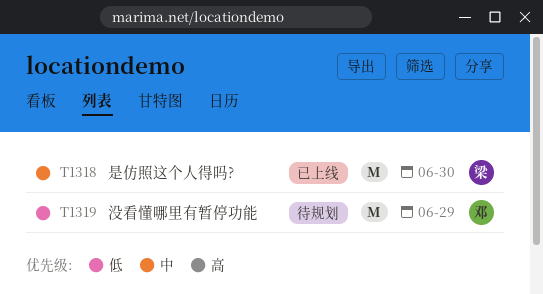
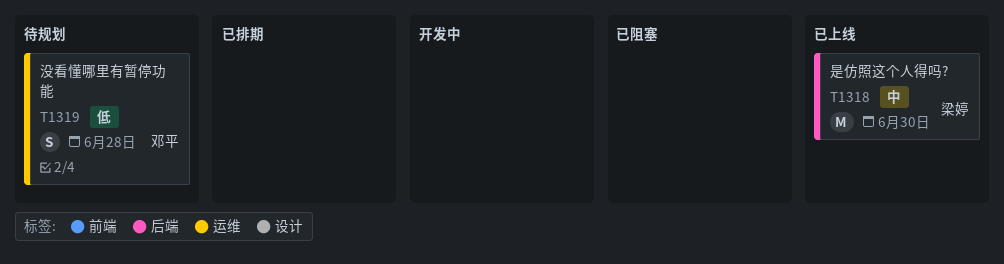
T1319, estimate: M -> S
T1319, due: Jun 29 -> Jun 28

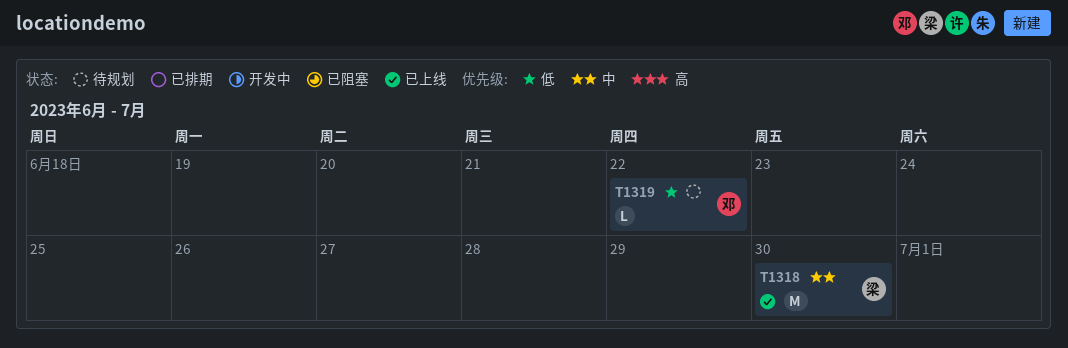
T1319, estimate: S -> L
T1319, due: Jun 28 -> Jun 22

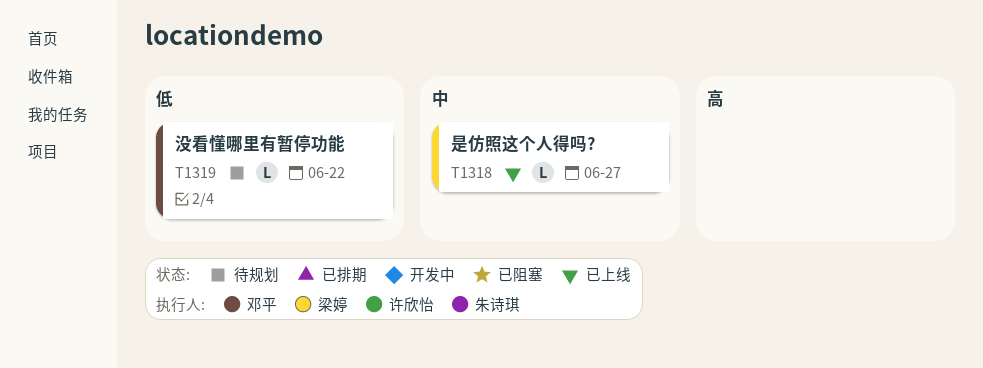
T1318, estimate: M -> L
T1318, due: Jun 30 -> Jun 27

